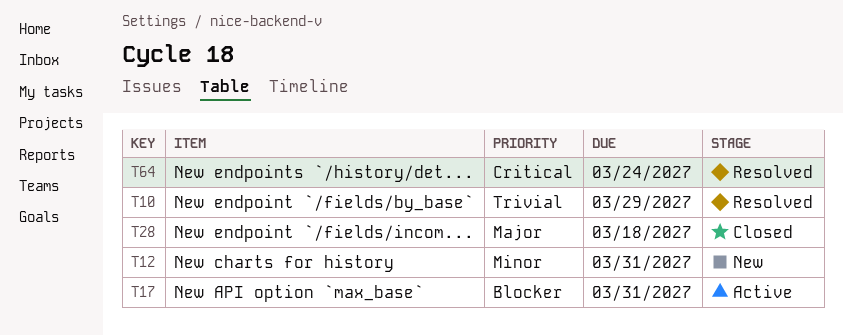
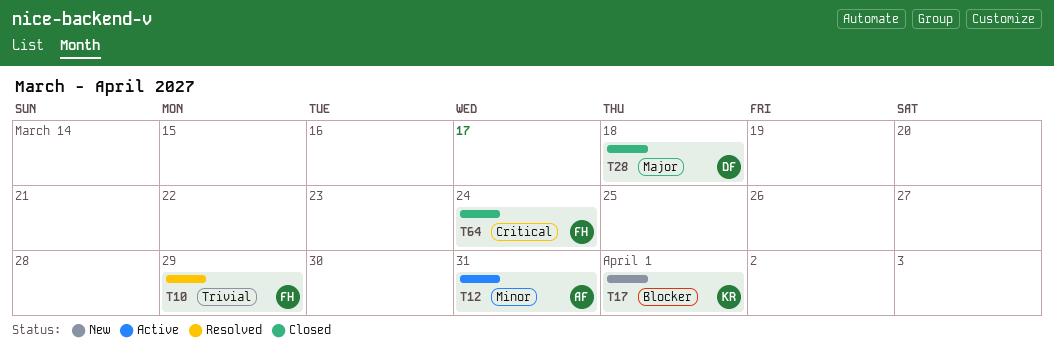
T12, status: New -> Active
T17, status: Active -> New
T17, due: Mar 31 -> Apr 1
T64, status: Resolved -> Closed

